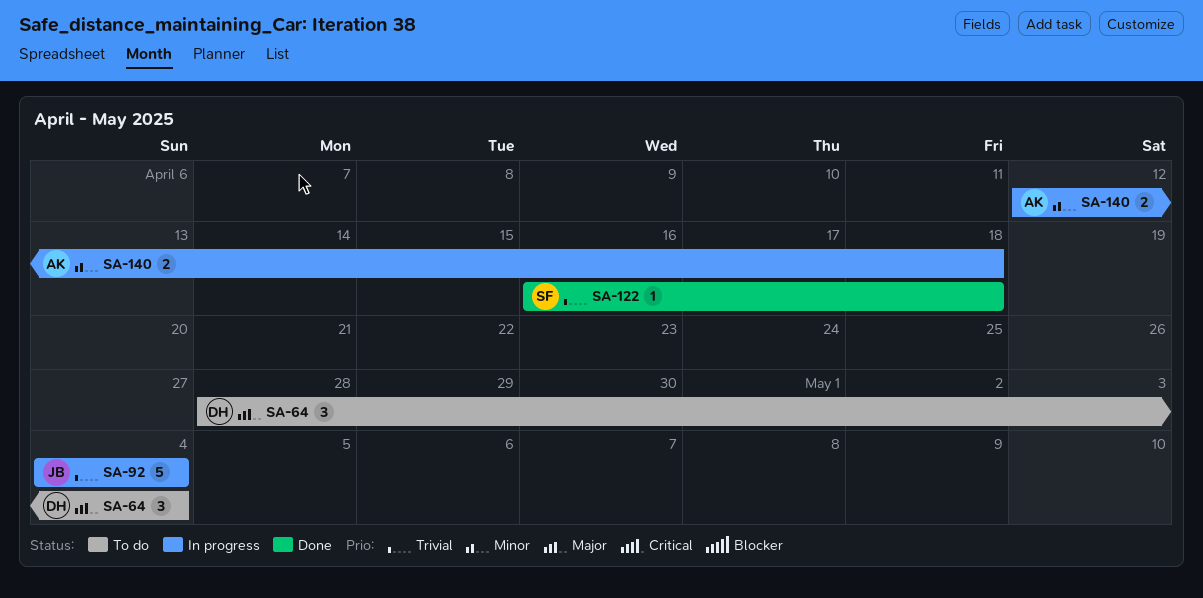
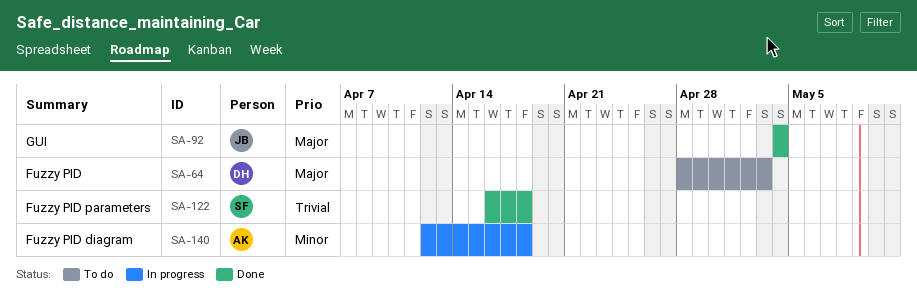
SA-64, due: May 4 -> May 3
SA-92, status: In progress -> Done
SA-92, priority: Trivial -> Major

